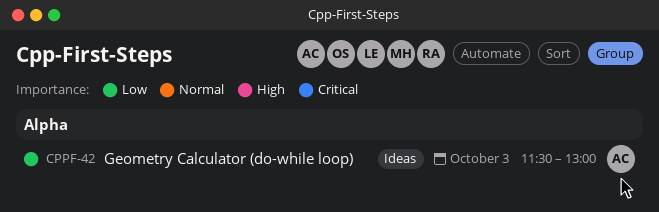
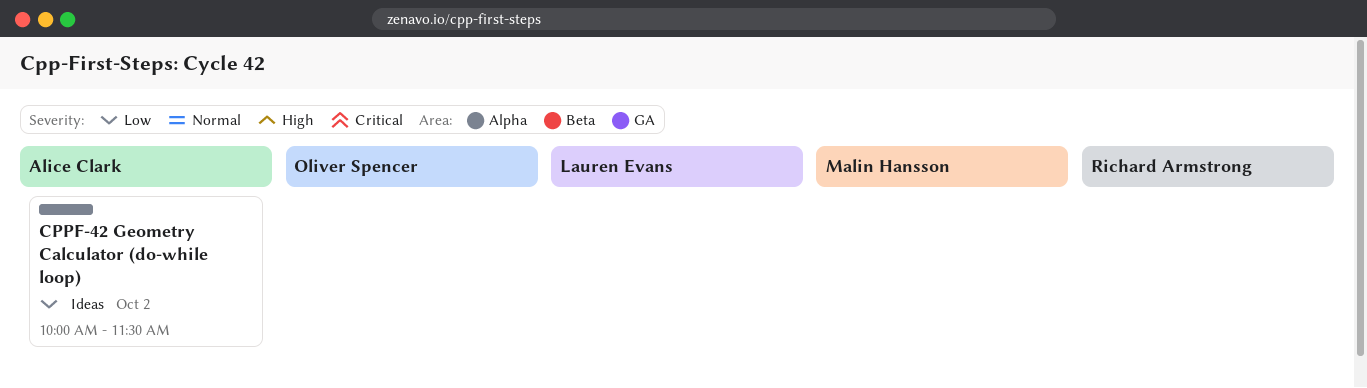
CPPF-42, day: Oct 3 -> Oct 2
CPPF-42, begins: 11:30 -> 10:00
CPPF-42, ends: 13:00 -> 11:30

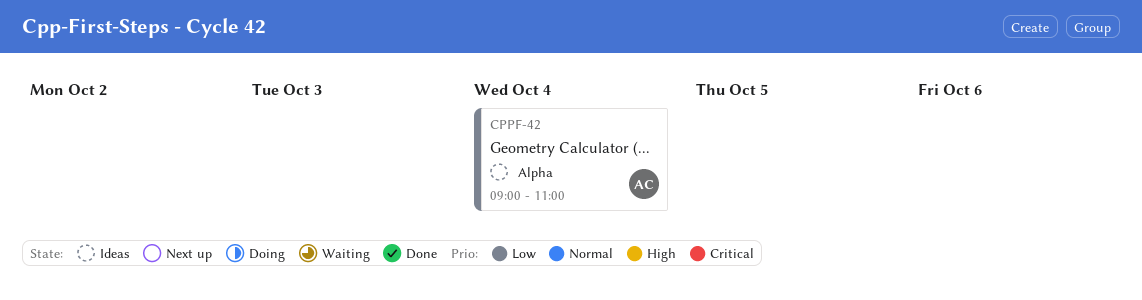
CPPF-42, day: Oct 2 -> Oct 4
CPPF-42, begins: 10:00 -> 09:00
CPPF-42, ends: 11:30 -> 11:00

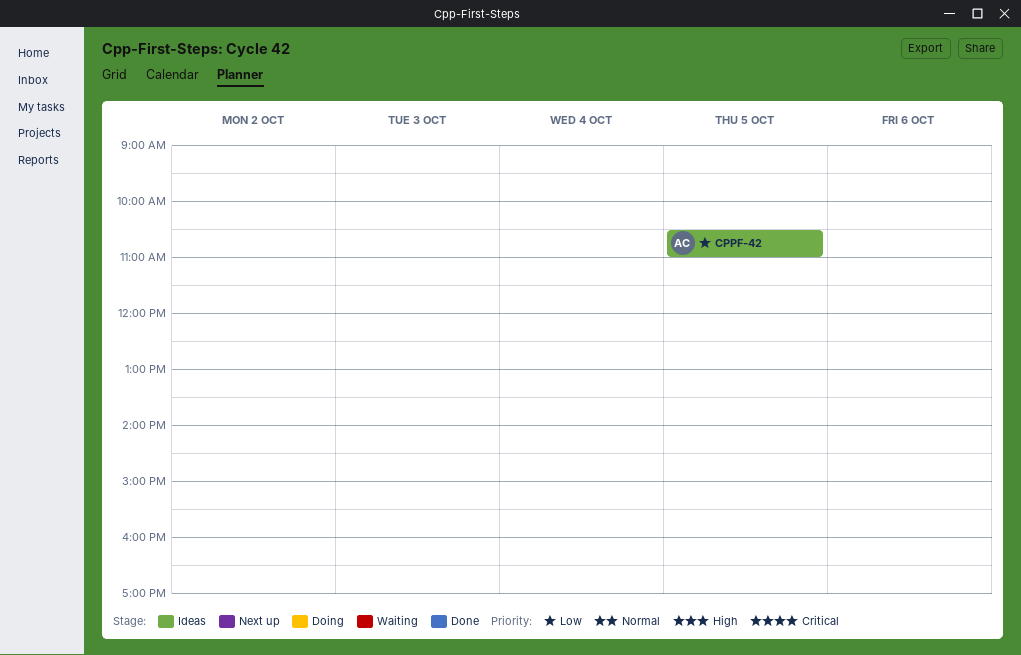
CPPF-42, day: Oct 4 -> Oct 5
CPPF-42, begins: 09:00 -> 10:30

